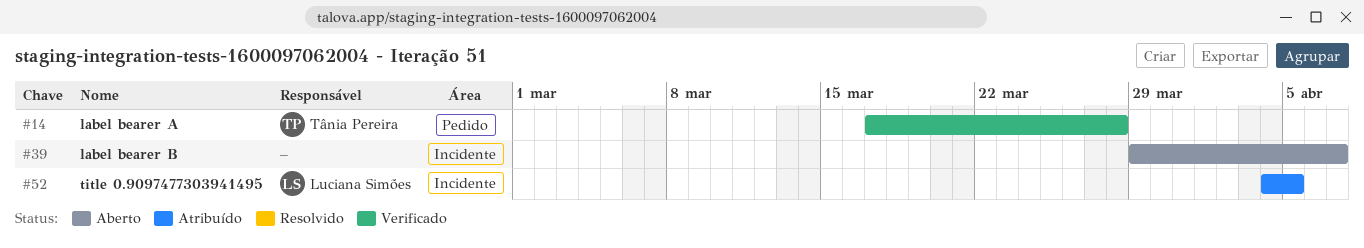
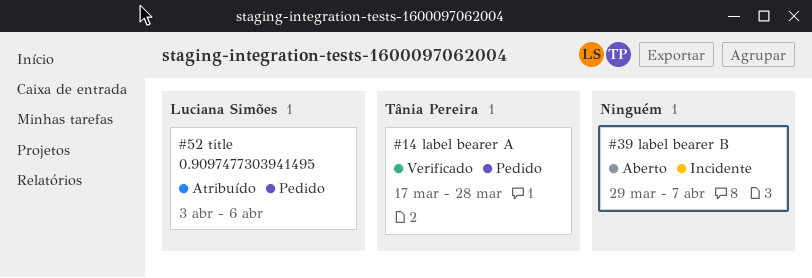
#52, label: Incidente -> Pedido
#52, start: Apr 4 -> Apr 3
#52, due: Apr 5 -> Apr 6

